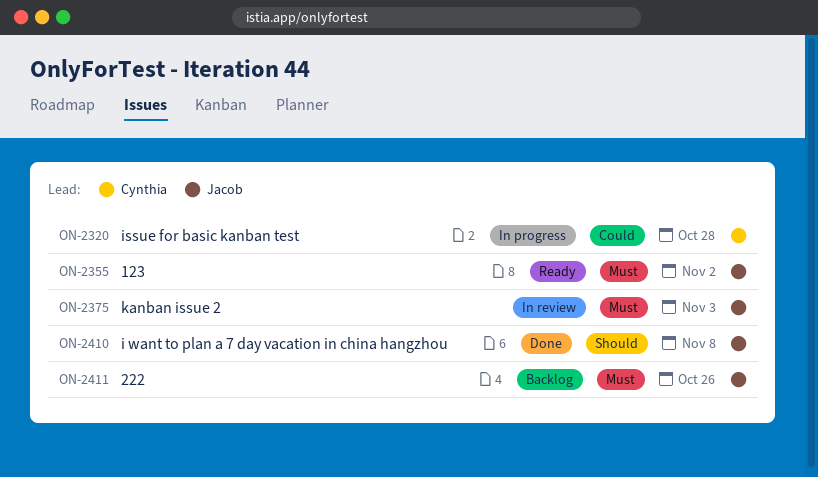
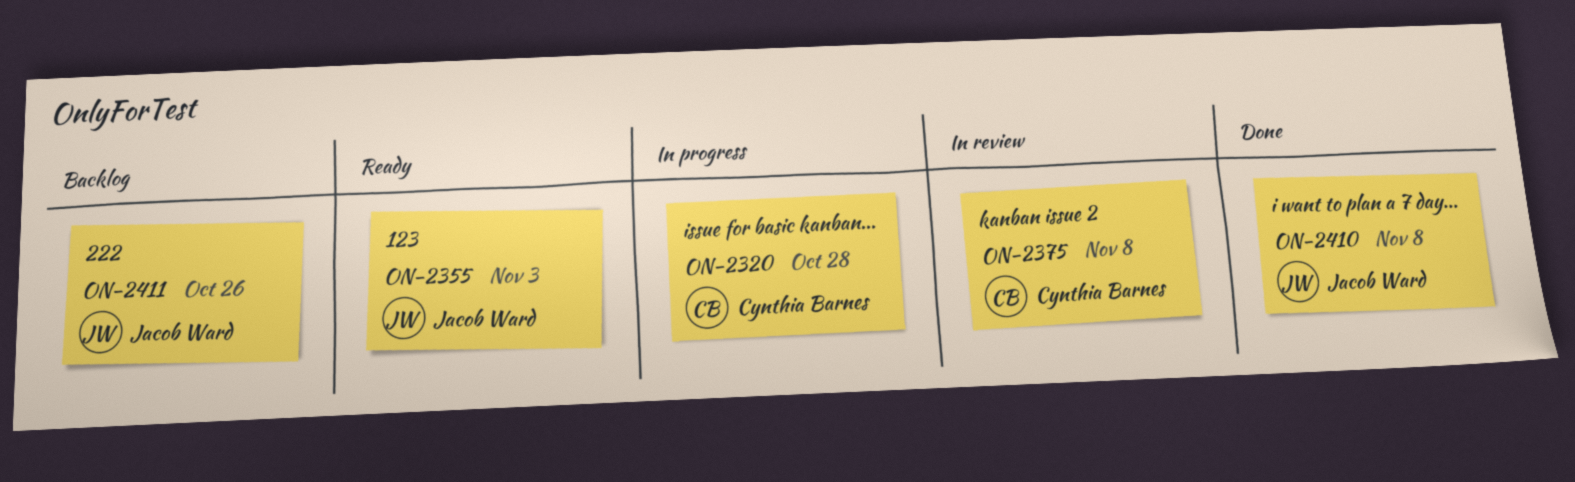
ON-2355, due: Nov 2 -> Nov 3
ON-2375, owner: Jacob Ward -> Cynthia Barnes
ON-2375, due: Nov 3 -> Nov 8

